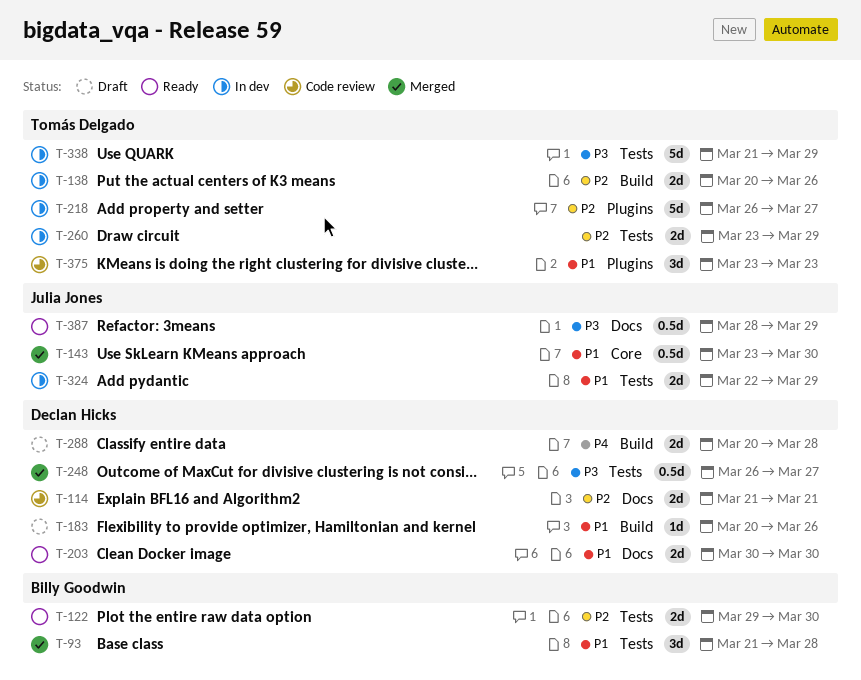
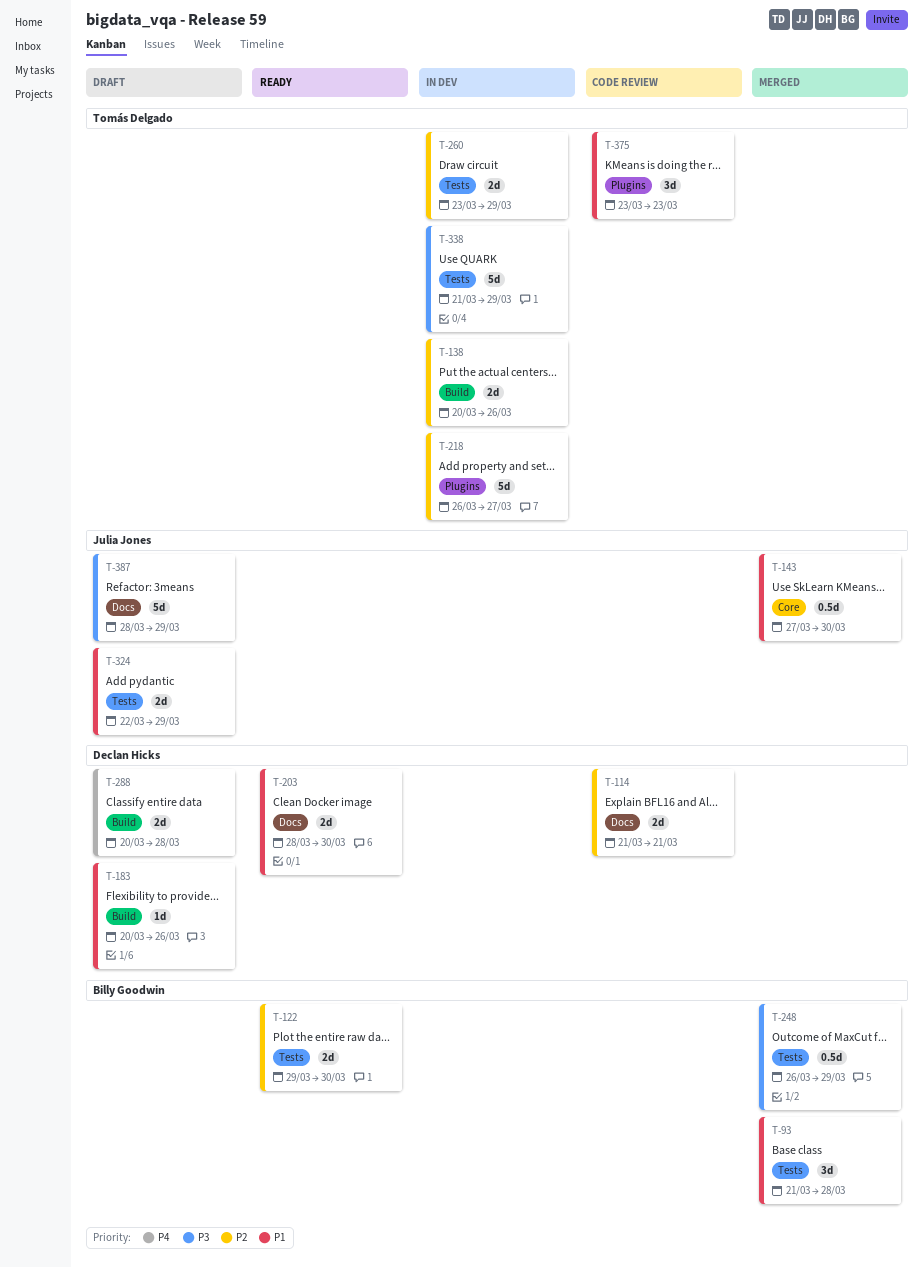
T-143, start: Mar 23 -> Mar 27
T-203, start: Mar 30 -> Mar 28
T-248, owner: Declan Hicks -> Billy Goodwin
T-248, due: Mar 27 -> Mar 29
T-324, status: In dev -> Draft
T-387, status: Ready -> Draft
T-387, estimate: 0.5d -> 5d

